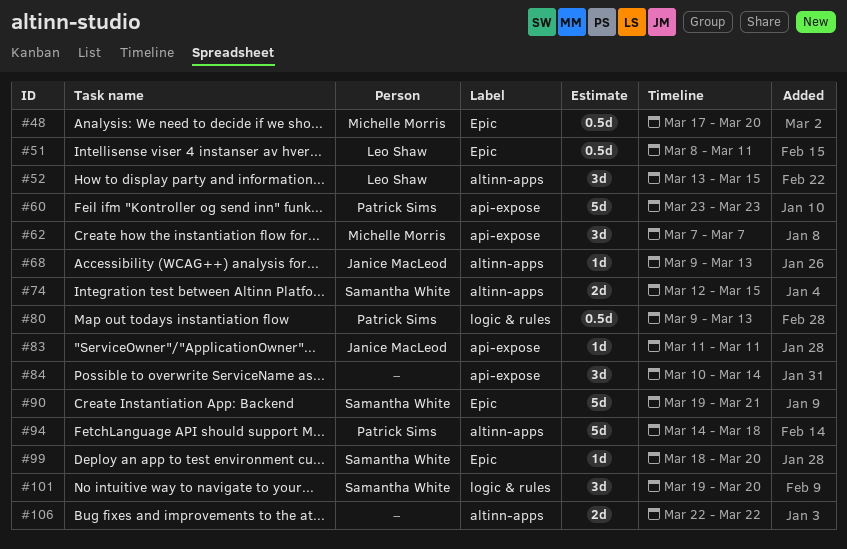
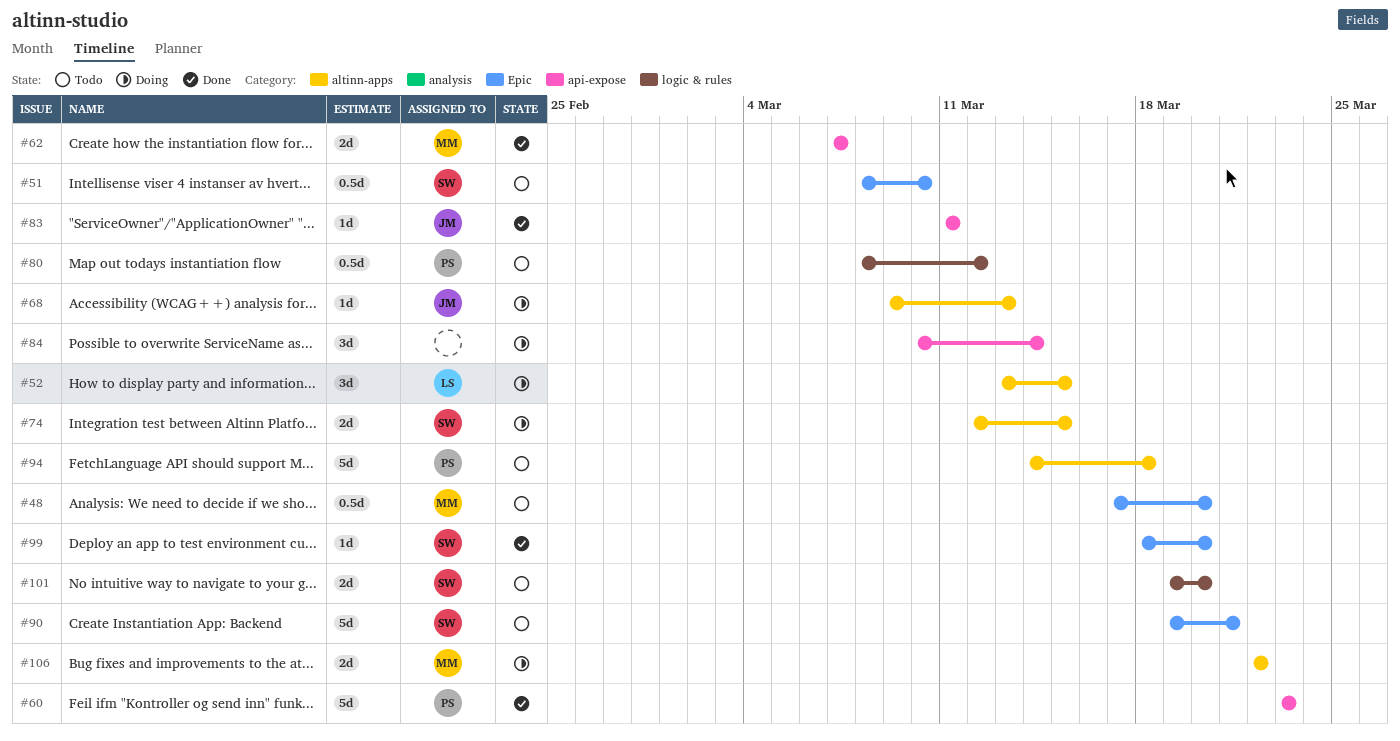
#51, owner: Leo Shaw -> Samantha White
#51, due: Mar 11 -> Mar 10
#62, estimate: 3d -> 2d
#80, start: Mar 9 -> Mar 8
#80, due: Mar 13 -> Mar 12
#101, estimate: 3d -> 2d
#106, owner: none -> Michelle Morris

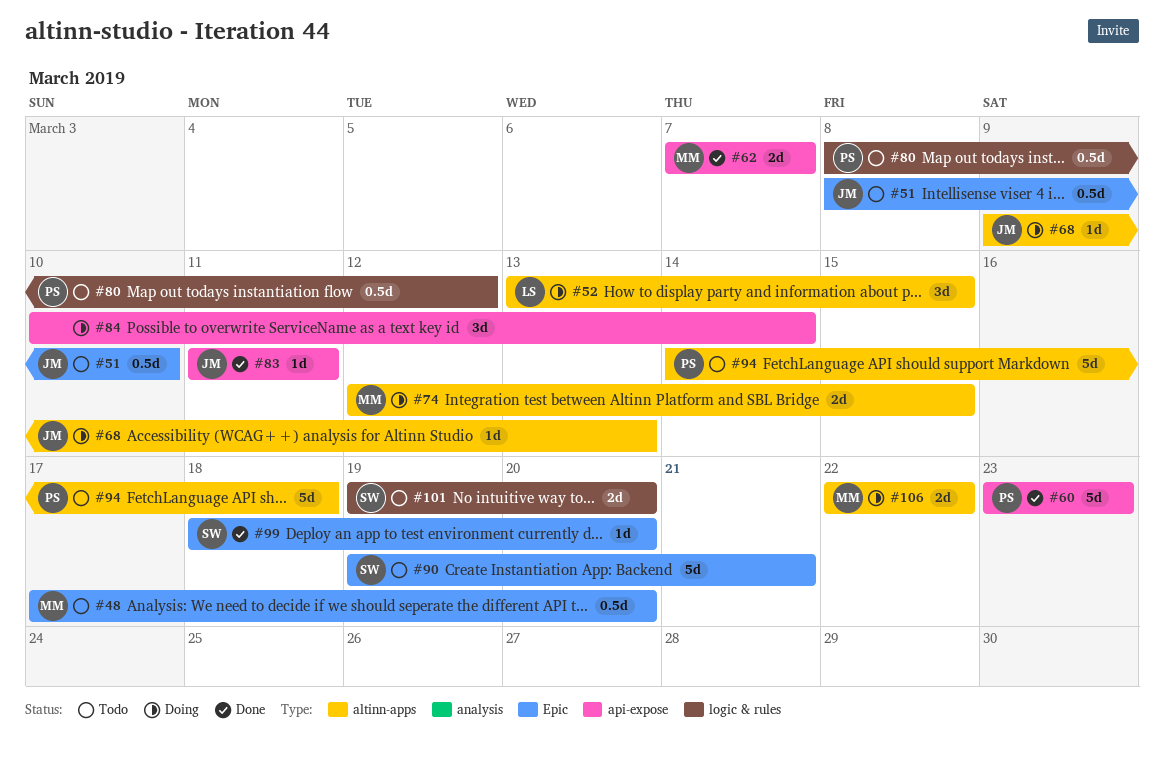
#51, owner: SW -> JM
#74, owner: SW -> MM

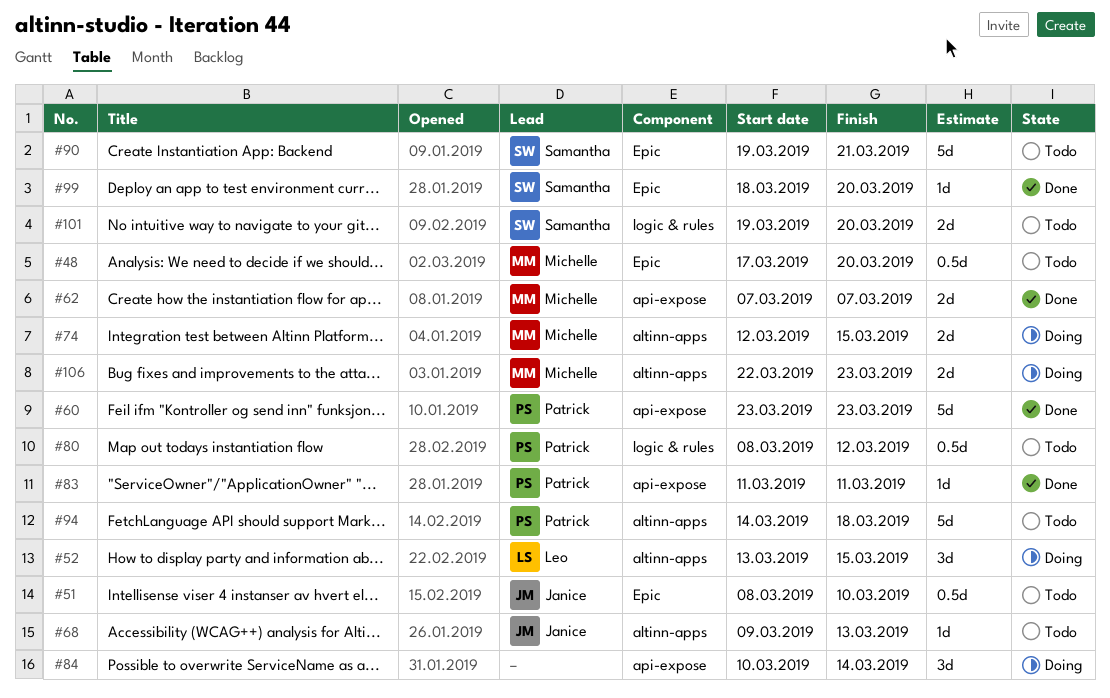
#68, status: Doing -> Todo
#83, owner: Janice -> Patrick
#106, due: Mar 22 -> Mar 23

